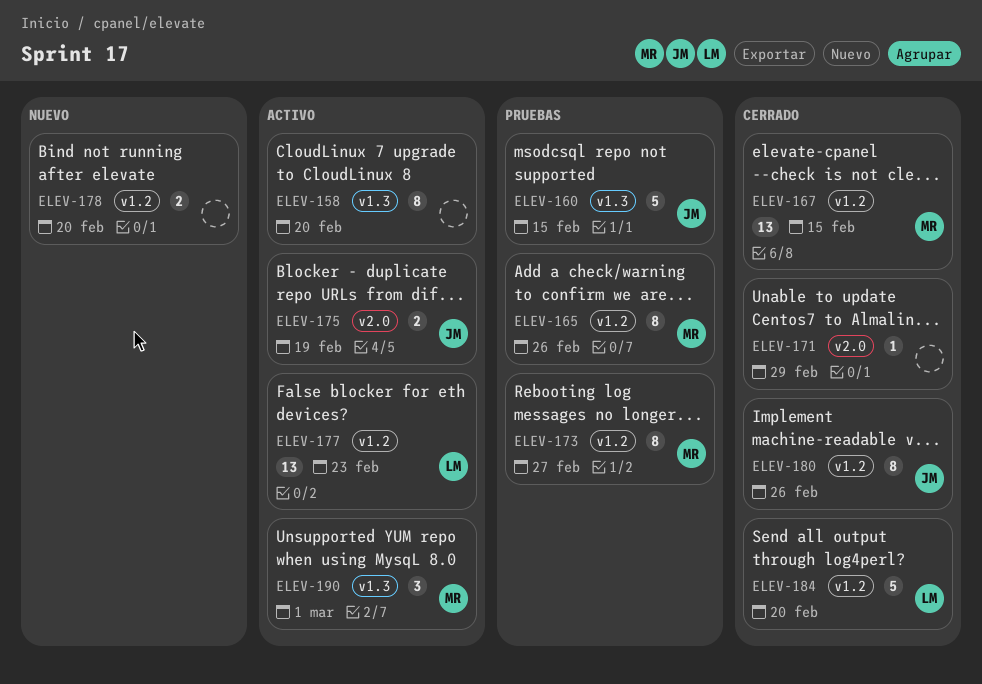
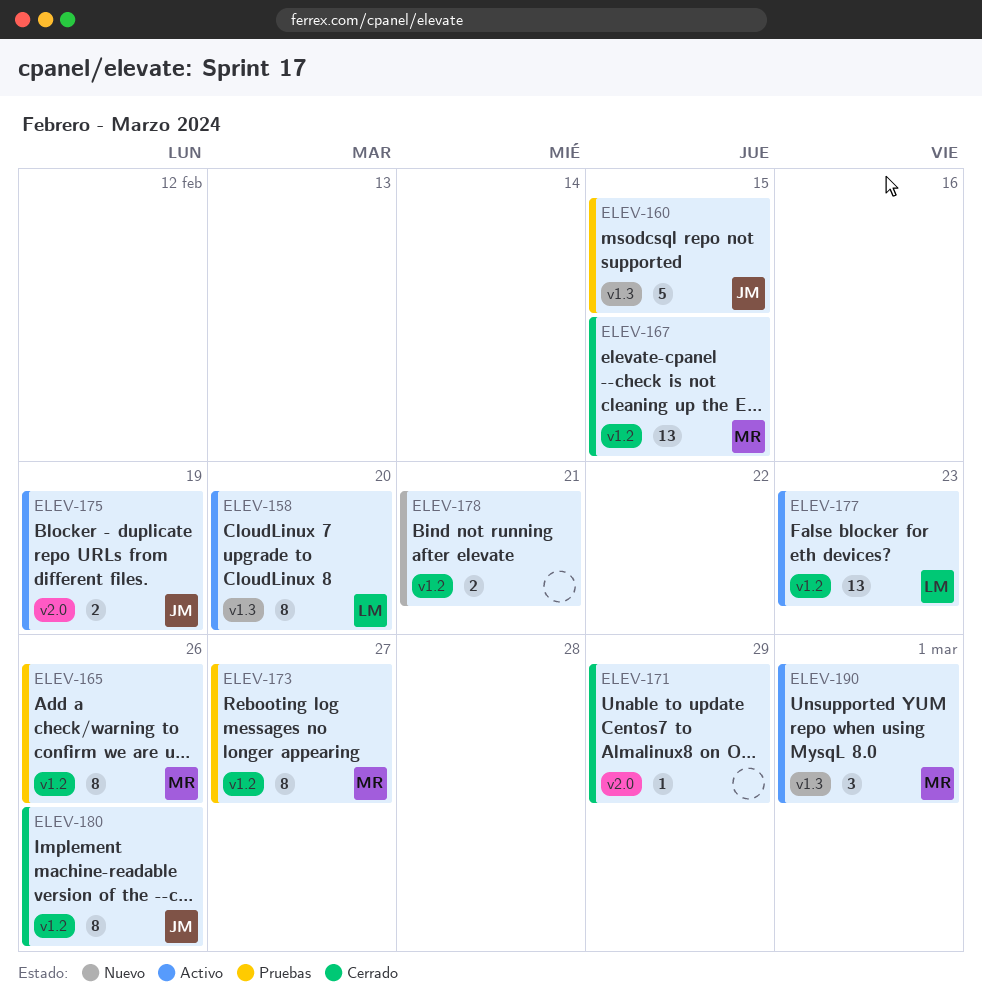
ELEV-158, owner: none -> LM
ELEV-178, due: Feb 20 -> Feb 21
ELEV-184: present -> none

